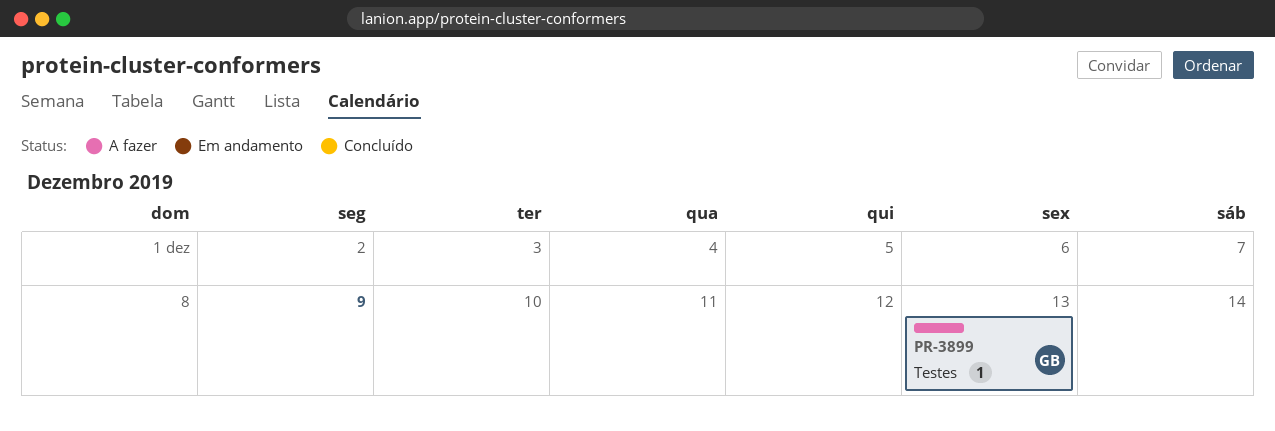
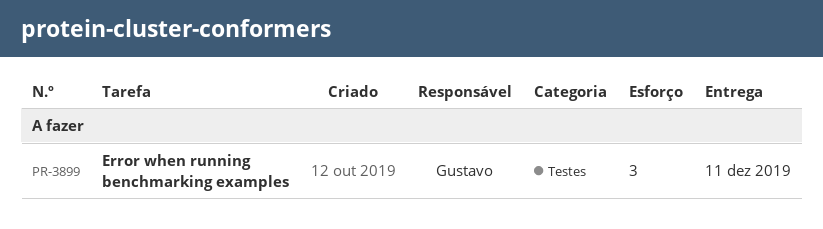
PR-3899, estimate: 1 -> 3
PR-3899, due: Dec 13 -> Dec 11

